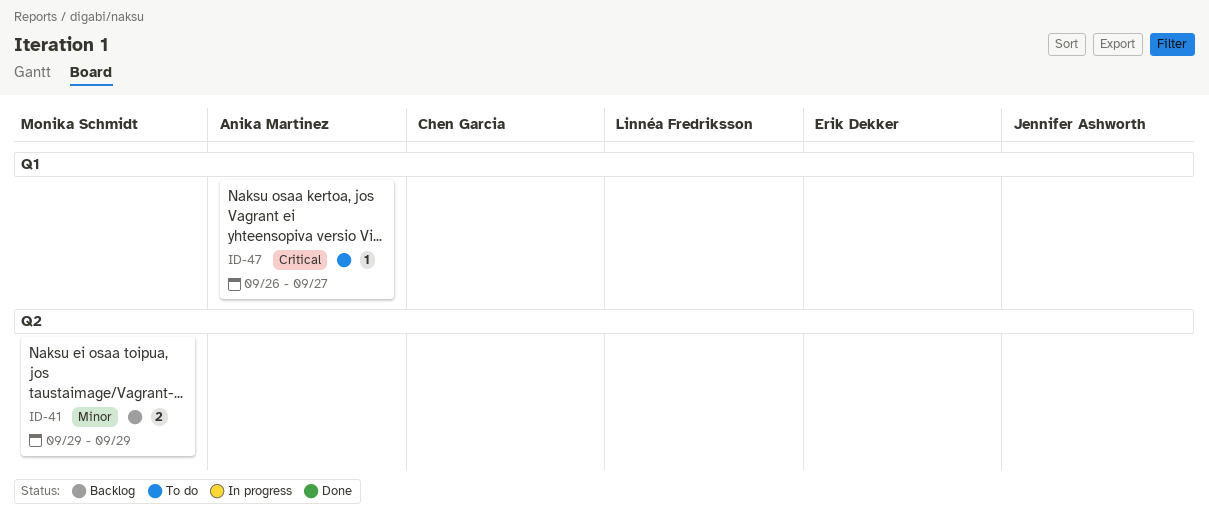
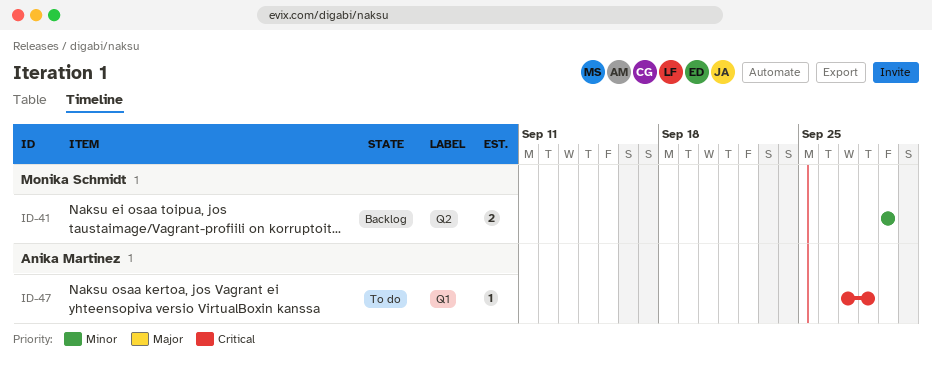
ID-47, start: Sep 26 -> Sep 27
ID-47, due: Sep 27 -> Sep 28

